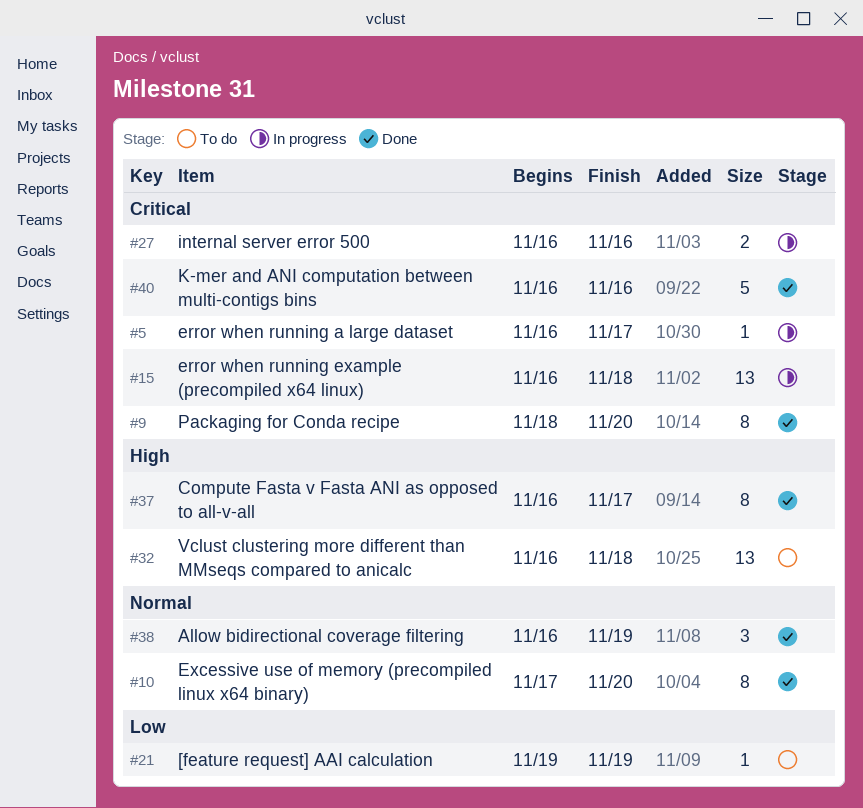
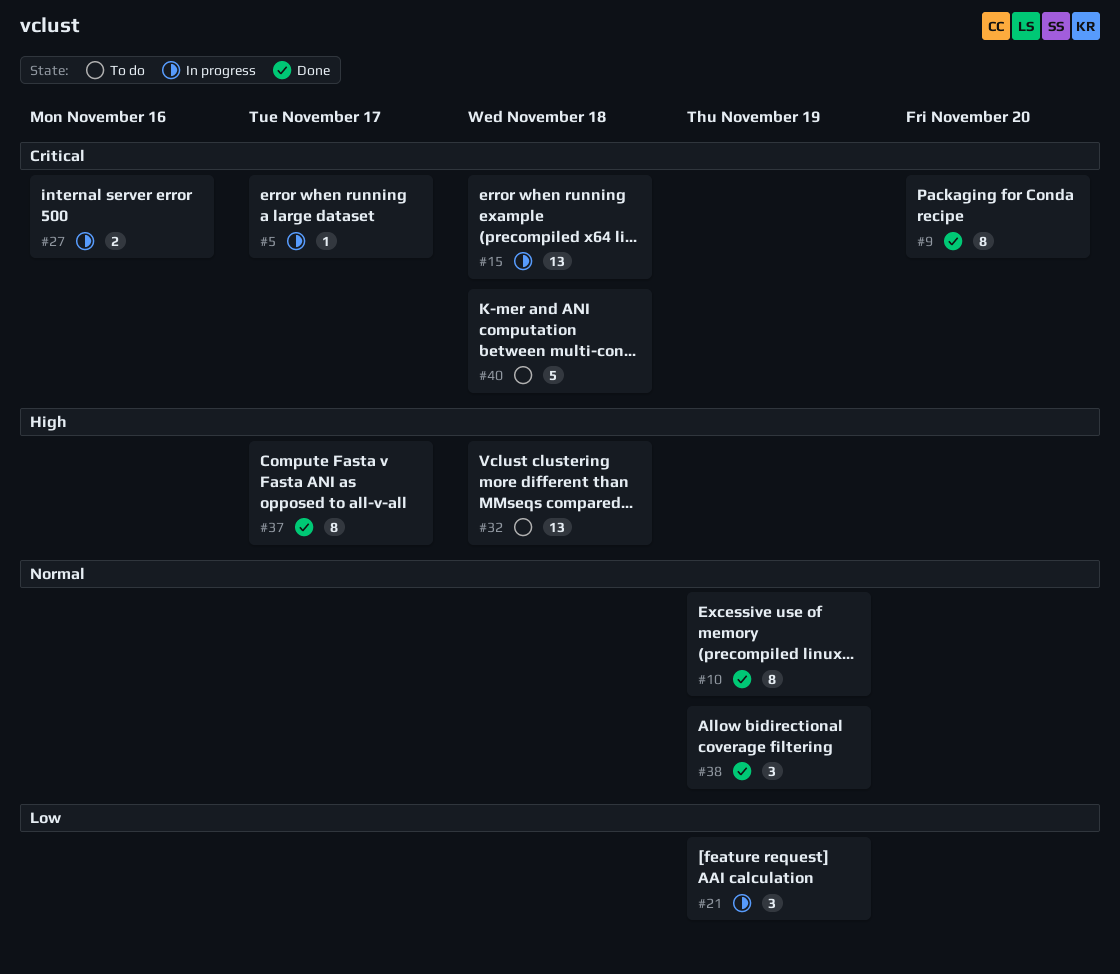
#10, due: Nov 20 -> Nov 19
#21, status: To do -> In progress
#21, estimate: 1 -> 3
#40, status: Done -> To do
#40, due: Nov 16 -> Nov 18

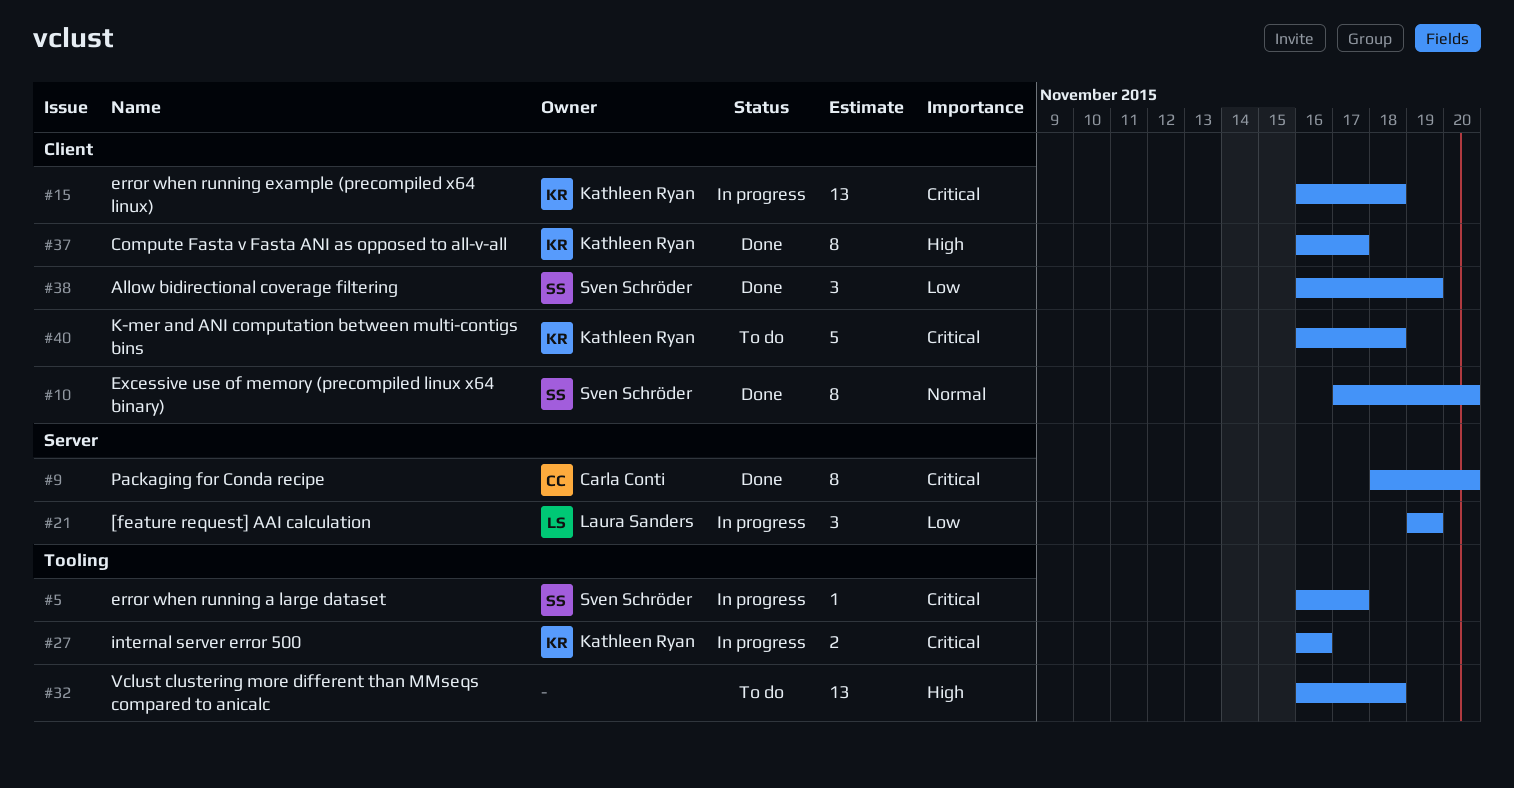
#10, due: Nov 19 -> Nov 20
#38, priority: Normal -> Low

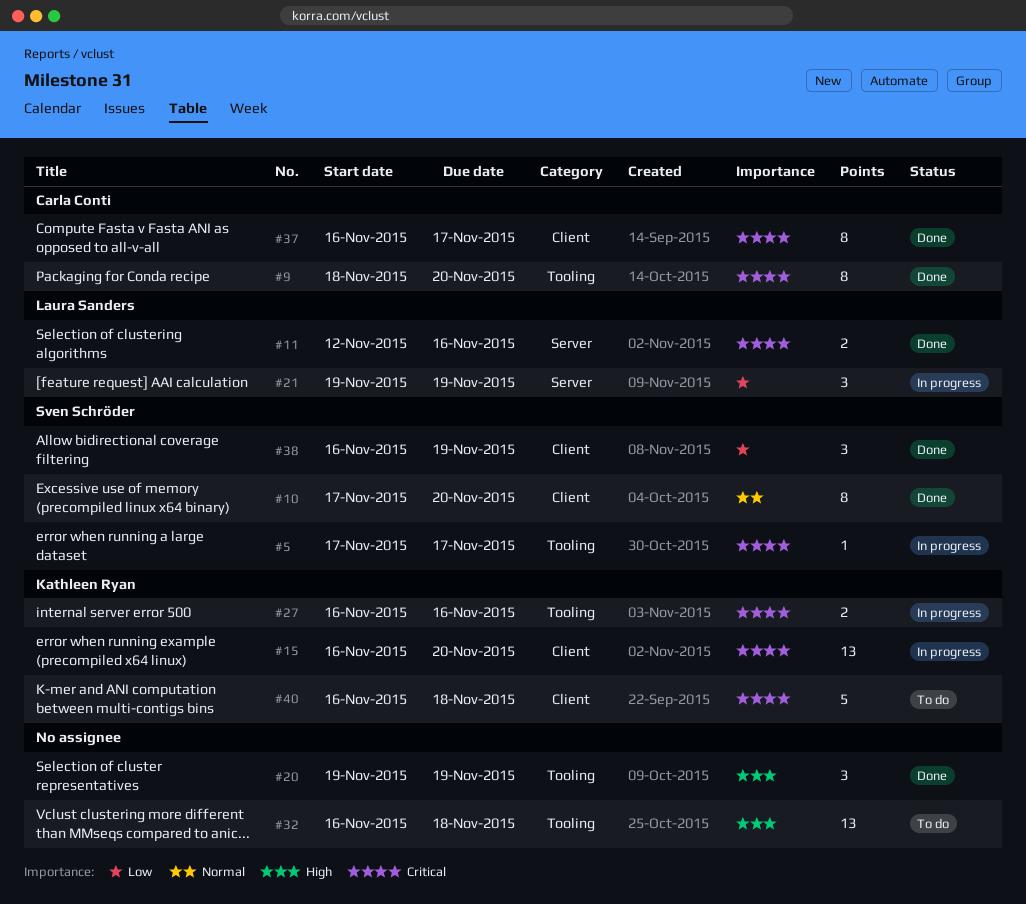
#5, start: Nov 16 -> Nov 17
#9, label: Server -> Tooling
#11: none -> present
#15, due: Nov 18 -> Nov 20
#20: none -> present
#37, owner: Kathleen Ryan -> Carla Conti
#37, priority: High -> Critical

